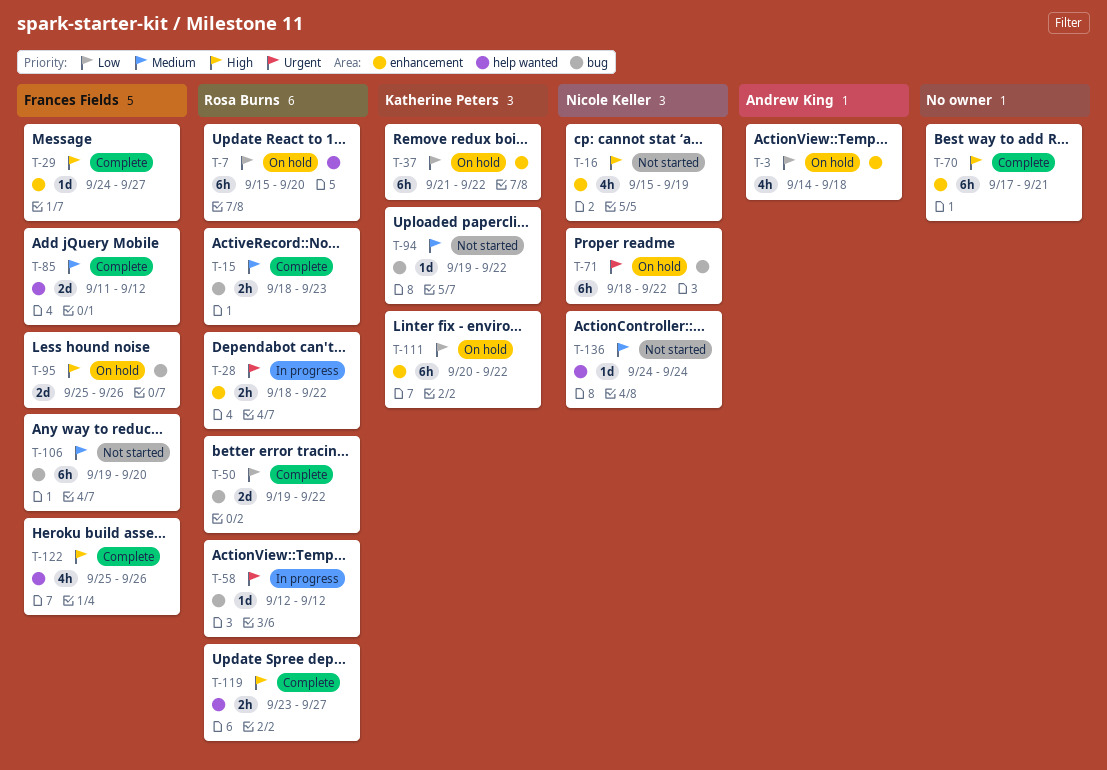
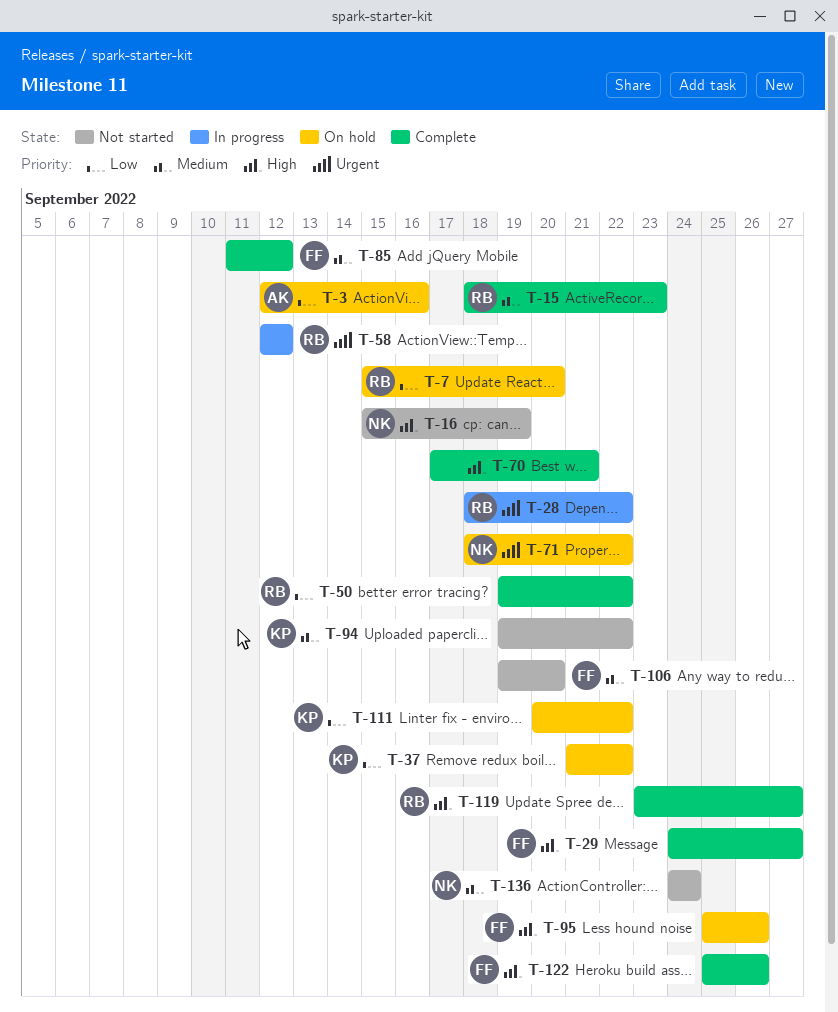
T-3, start: Sep 14 -> Sep 12
T-3, due: Sep 18 -> Sep 16

